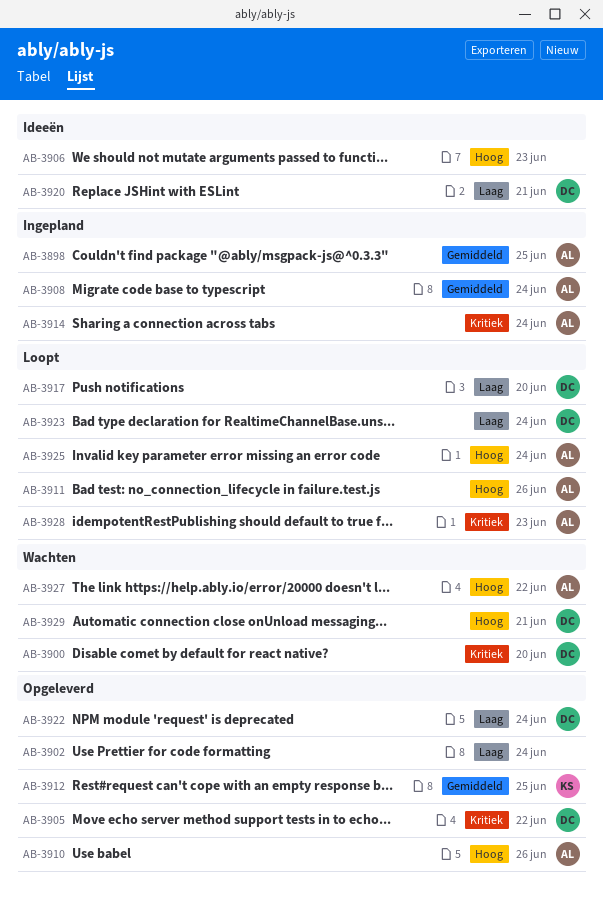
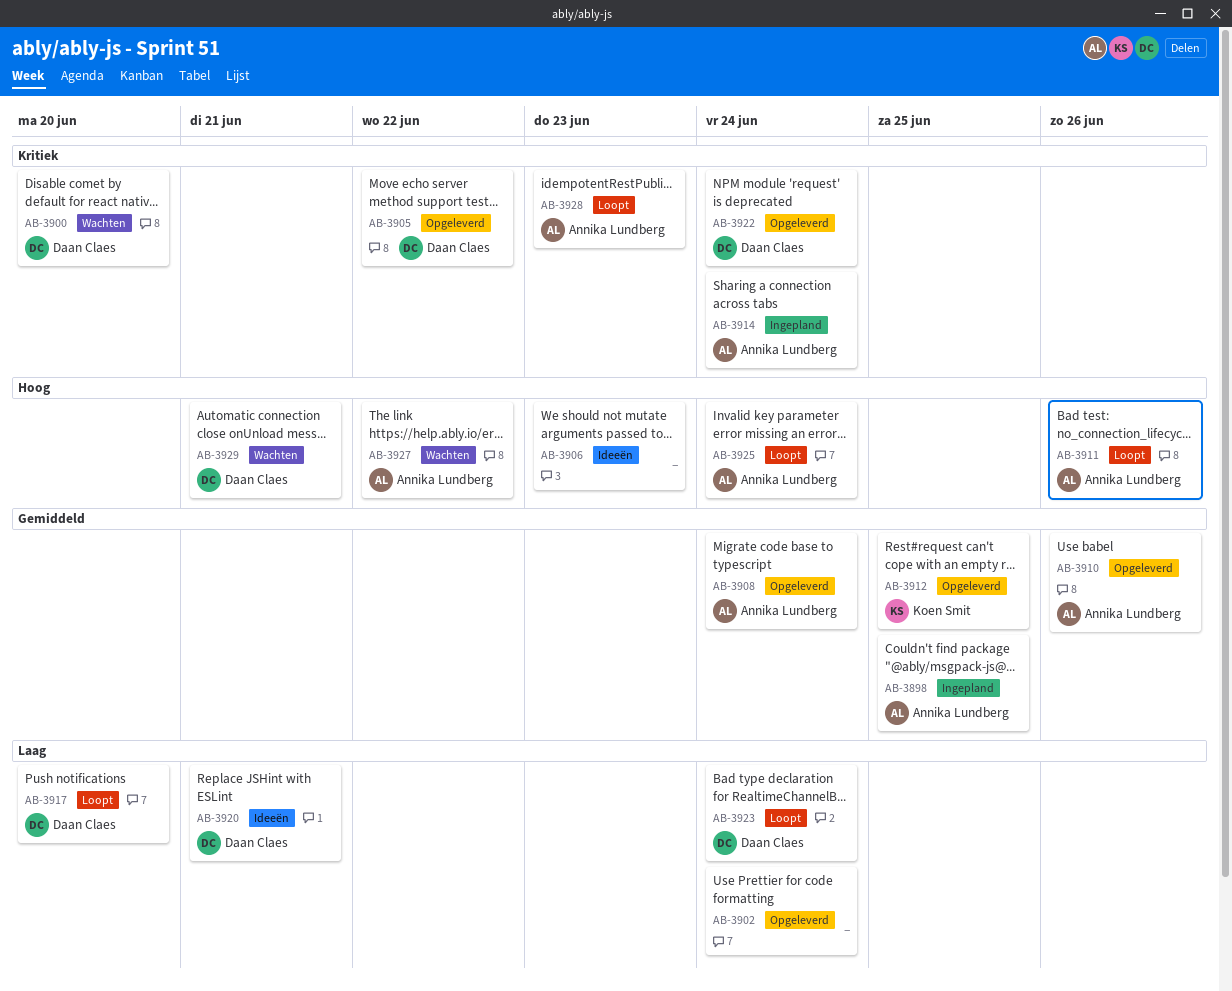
AB-3908, status: Ingepland -> Opgeleverd
AB-3910, priority: Hoog -> Gemiddeld
AB-3922, priority: Laag -> Kritiek

